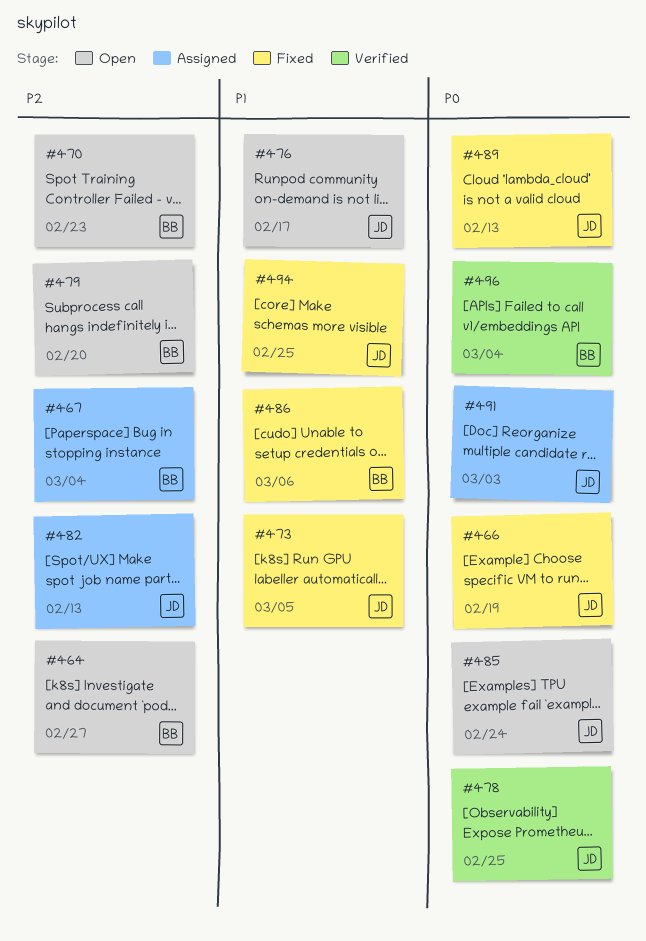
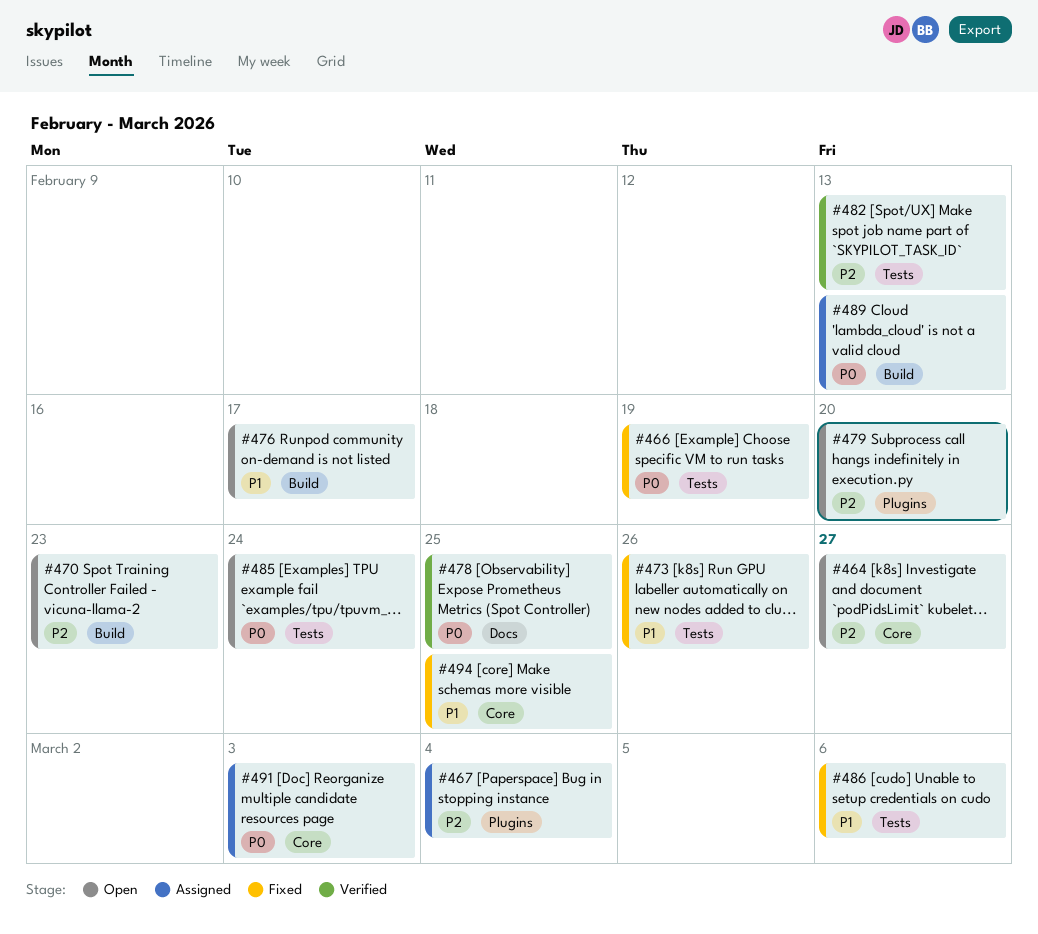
#473, due: Mar 5 -> Feb 26
#482, status: Assigned -> Verified
#489, status: Fixed -> Assigned
#496: present -> none

